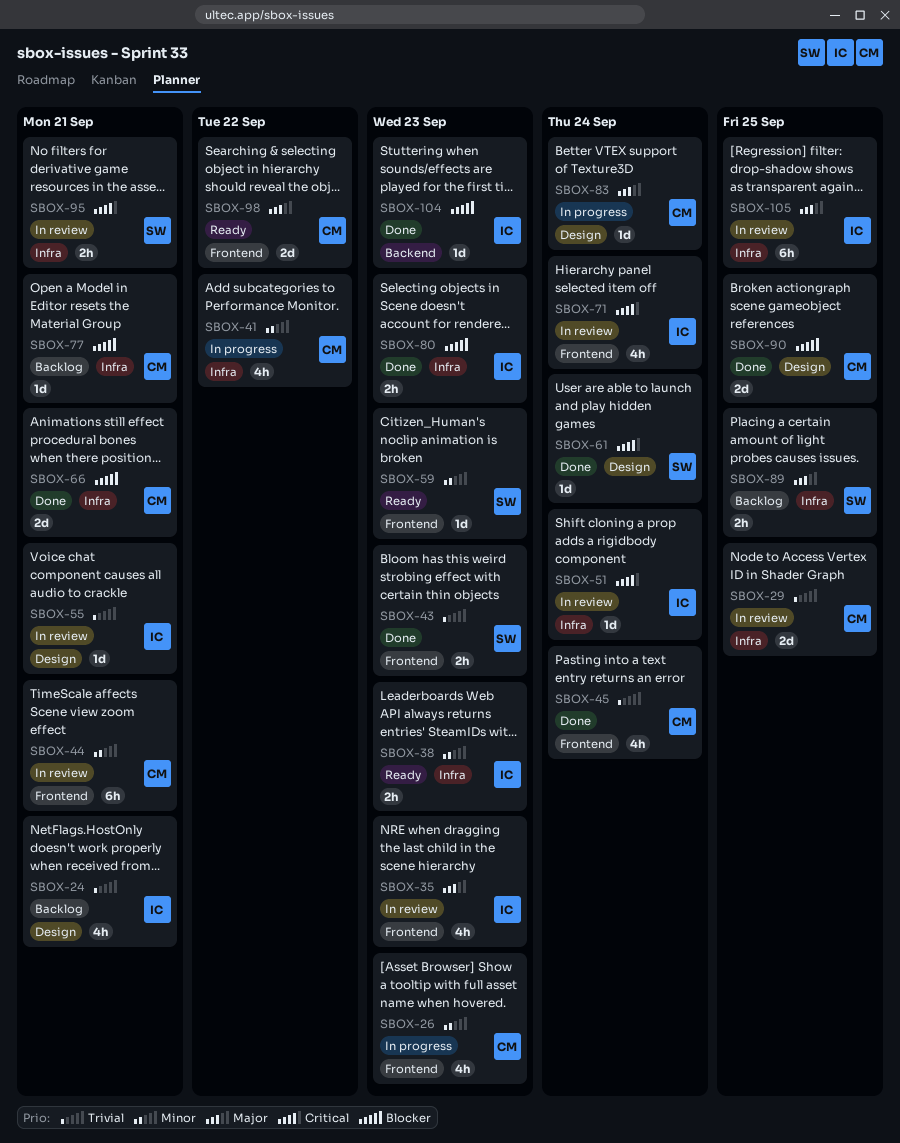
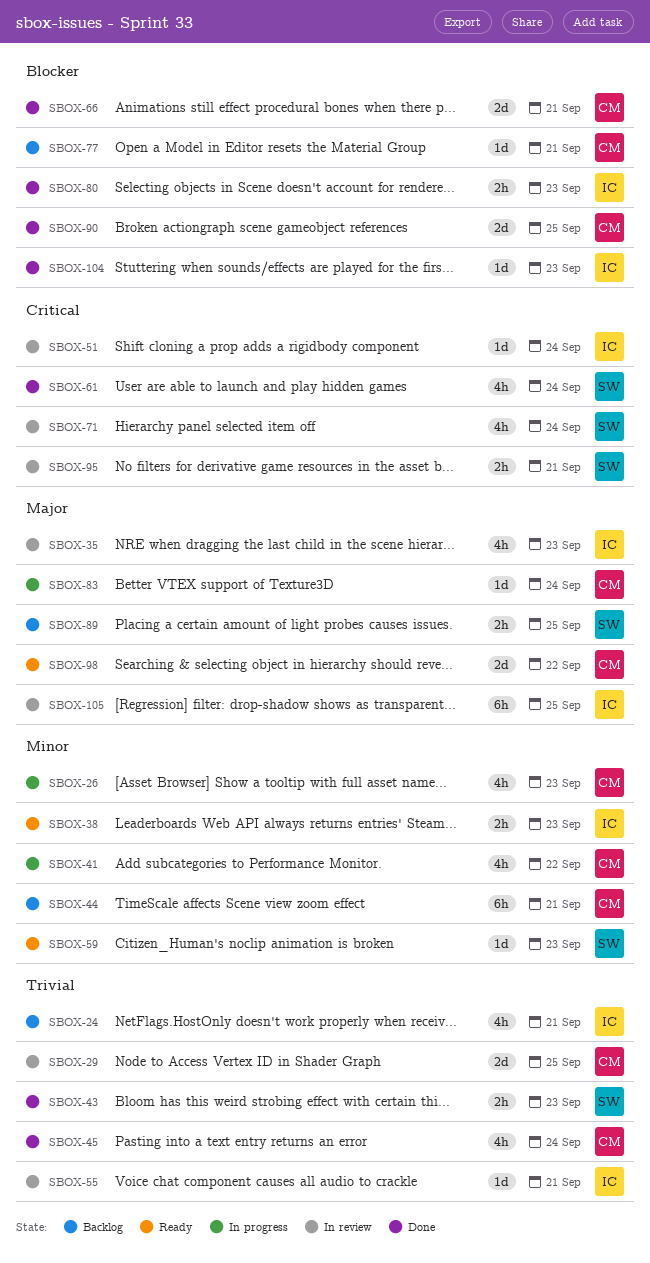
SBOX-44, status: In review -> Backlog
SBOX-61, estimate: 1d -> 4h
SBOX-71, owner: IC -> SW

